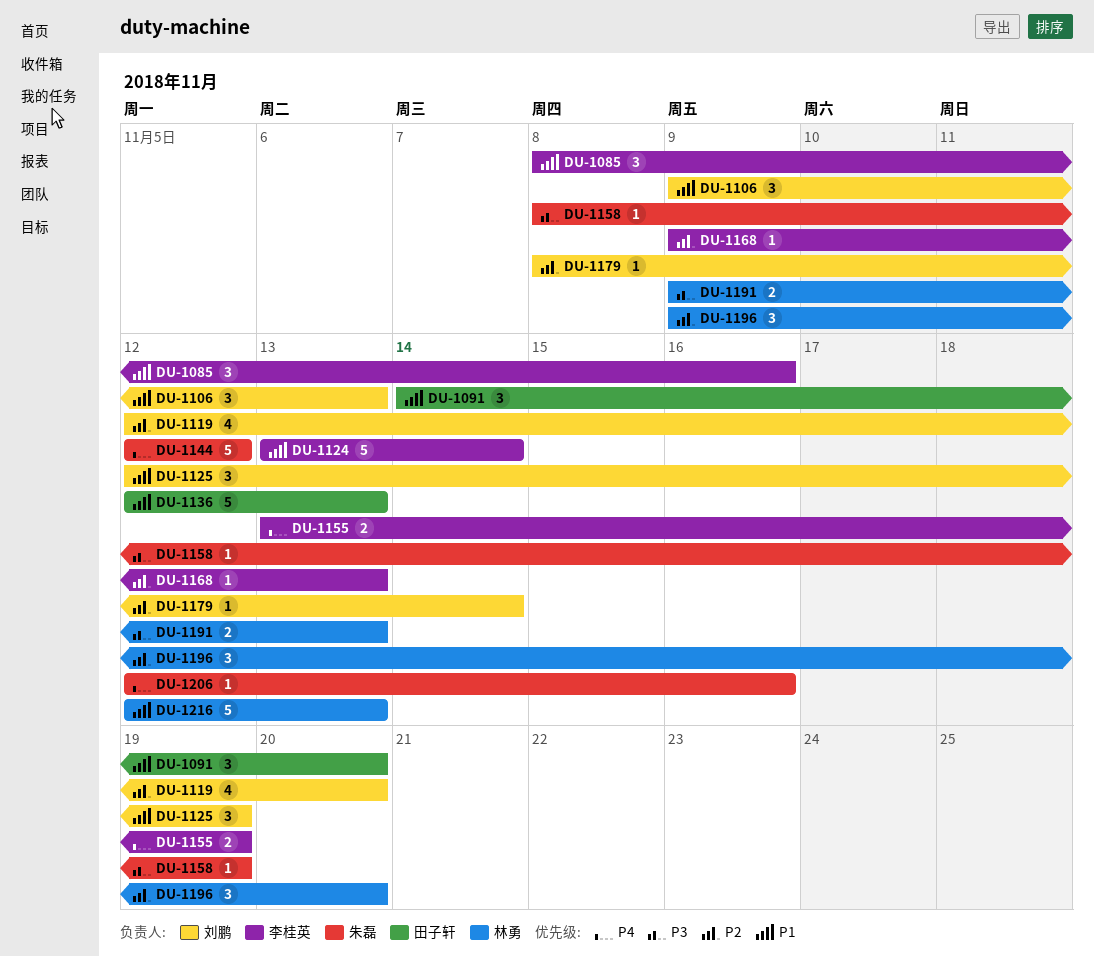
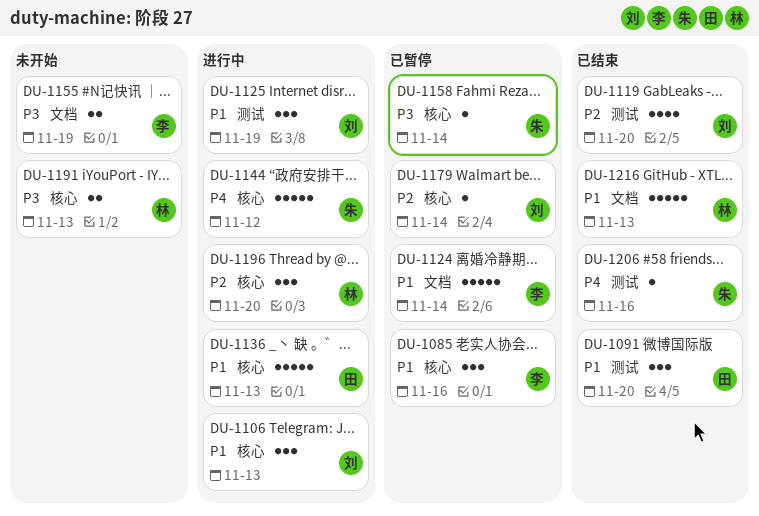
DU-1155, priority: P4 -> P3
DU-1158, due: Nov 19 -> Nov 14
DU-1168: present -> none

